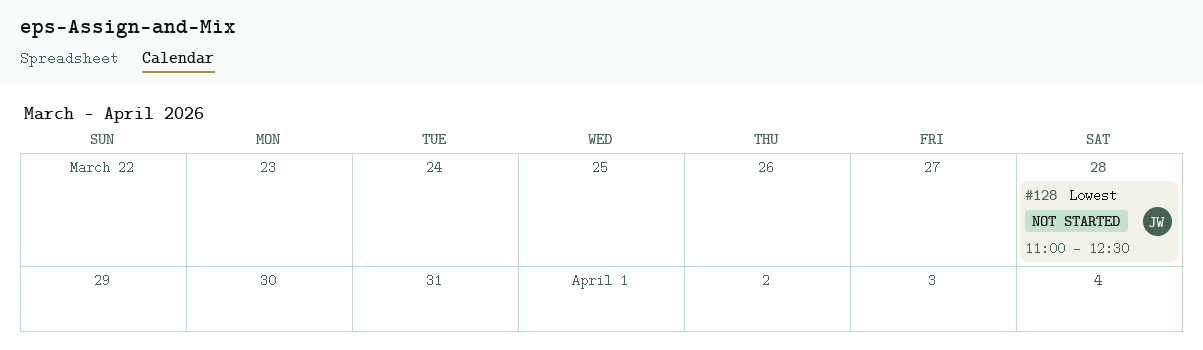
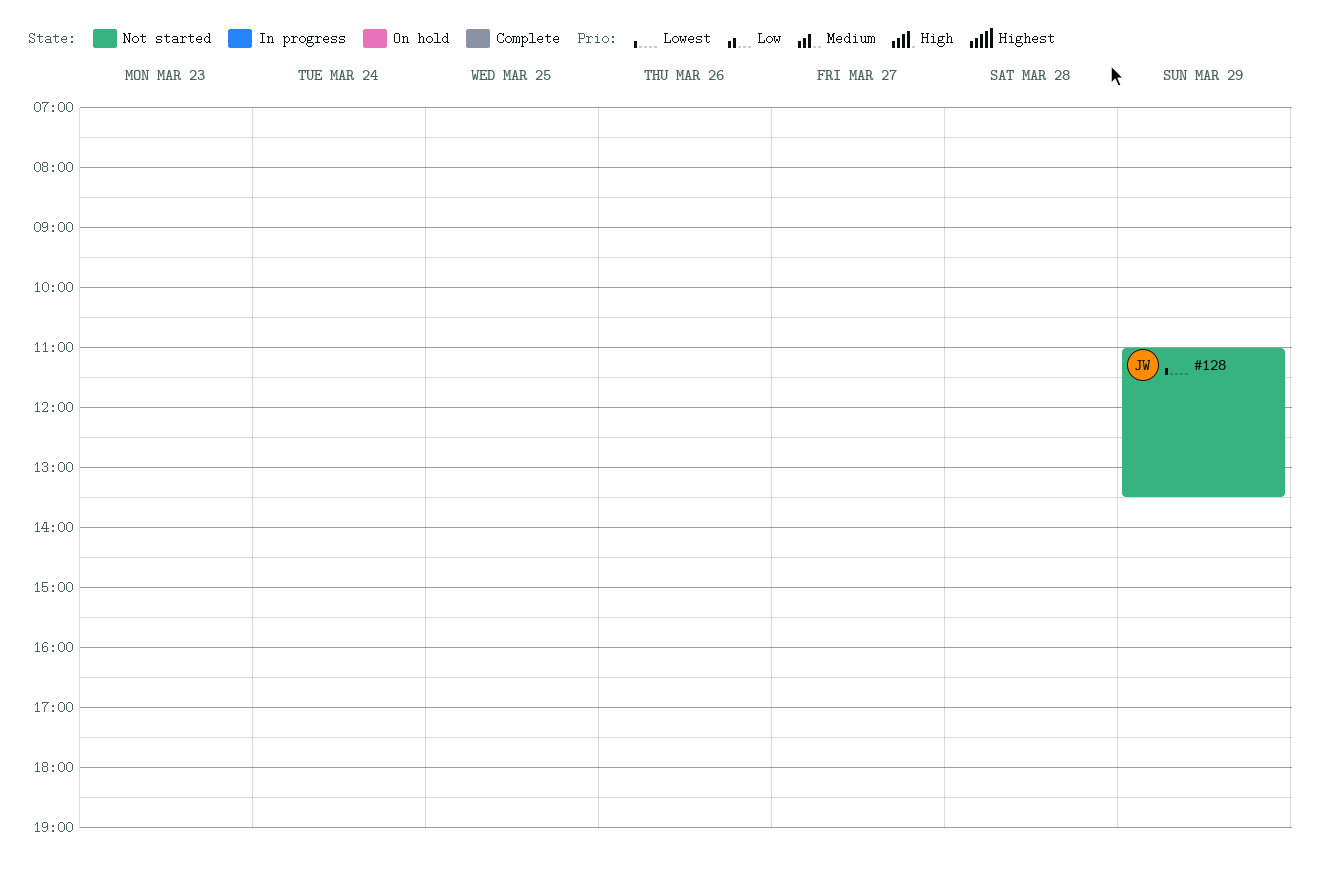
#128, day: Mar 28 -> Mar 29
#128, ends: 12:30 -> 13:30

